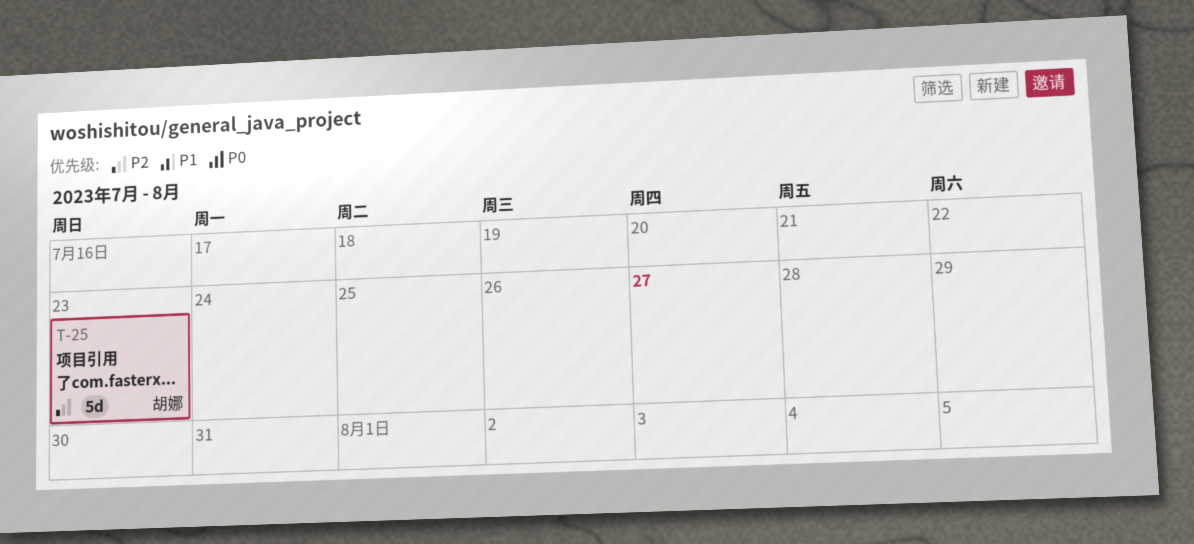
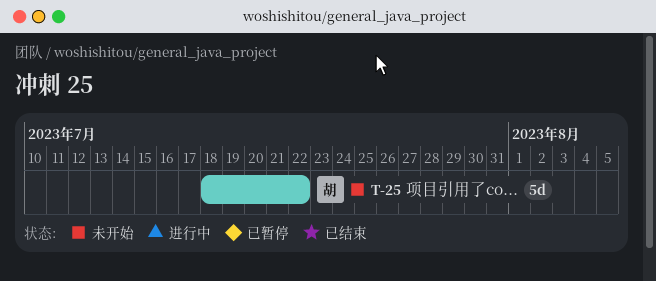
T-25, due: Jul 23 -> Jul 22

